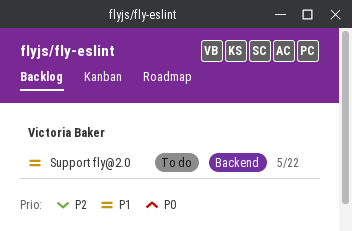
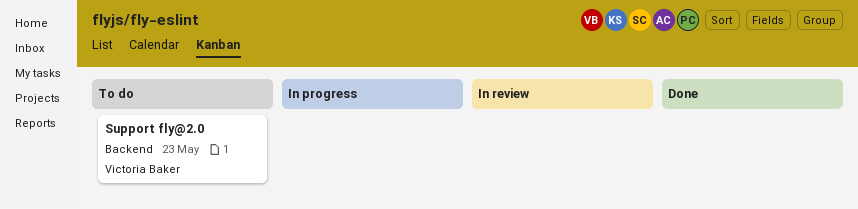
Support fly@2.0, due: May 22 -> May 23

